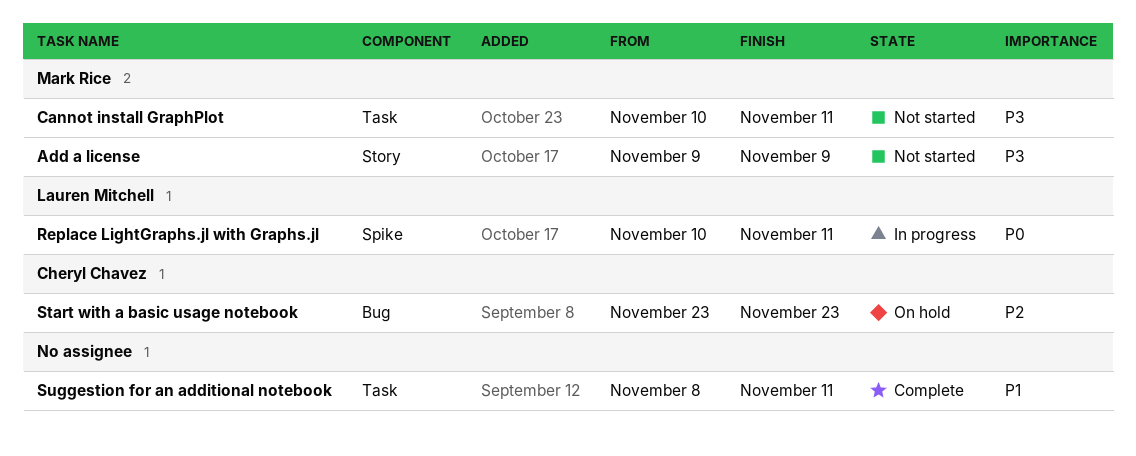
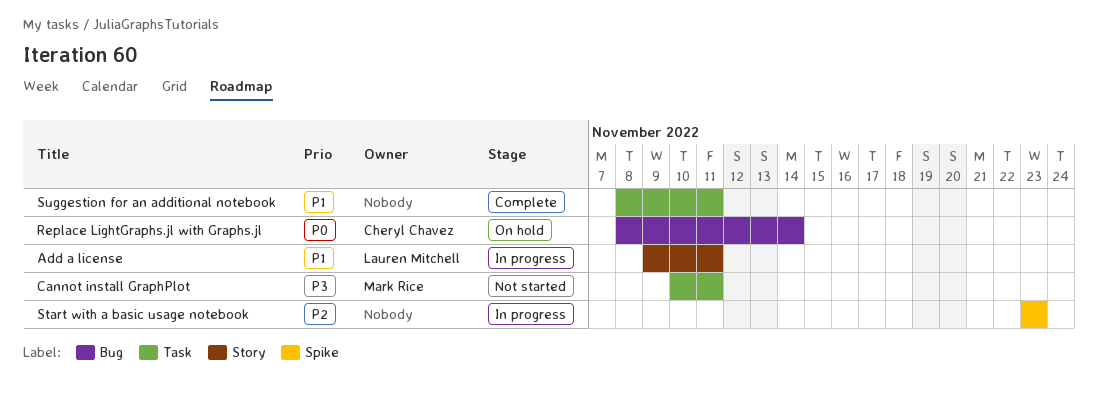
Add a license, status: Not started -> In progress
Add a license, owner: Mark Rice -> Lauren Mitchell
Add a license, priority: P3 -> P1
Add a license, due: Nov 9 -> Nov 11
Replace LightGraphs.jl with Graphs.jl, status: In progress -> On hold
Replace LightGraphs.jl with Graphs.jl, owner: Lauren Mitchell -> Cheryl Chavez
Replace LightGraphs.jl with Graphs.jl, label: Spike -> Bug
Replace LightGraphs.jl with Graphs.jl, start: Nov 10 -> Nov 8
Replace LightGraphs.jl with Graphs.jl, due: Nov 11 -> Nov 14
Start with a basic usage notebook, status: On hold -> In progress
Start with a basic usage notebook, owner: Cheryl Chavez -> none
Start with a basic usage notebook, label: Bug -> Spike

